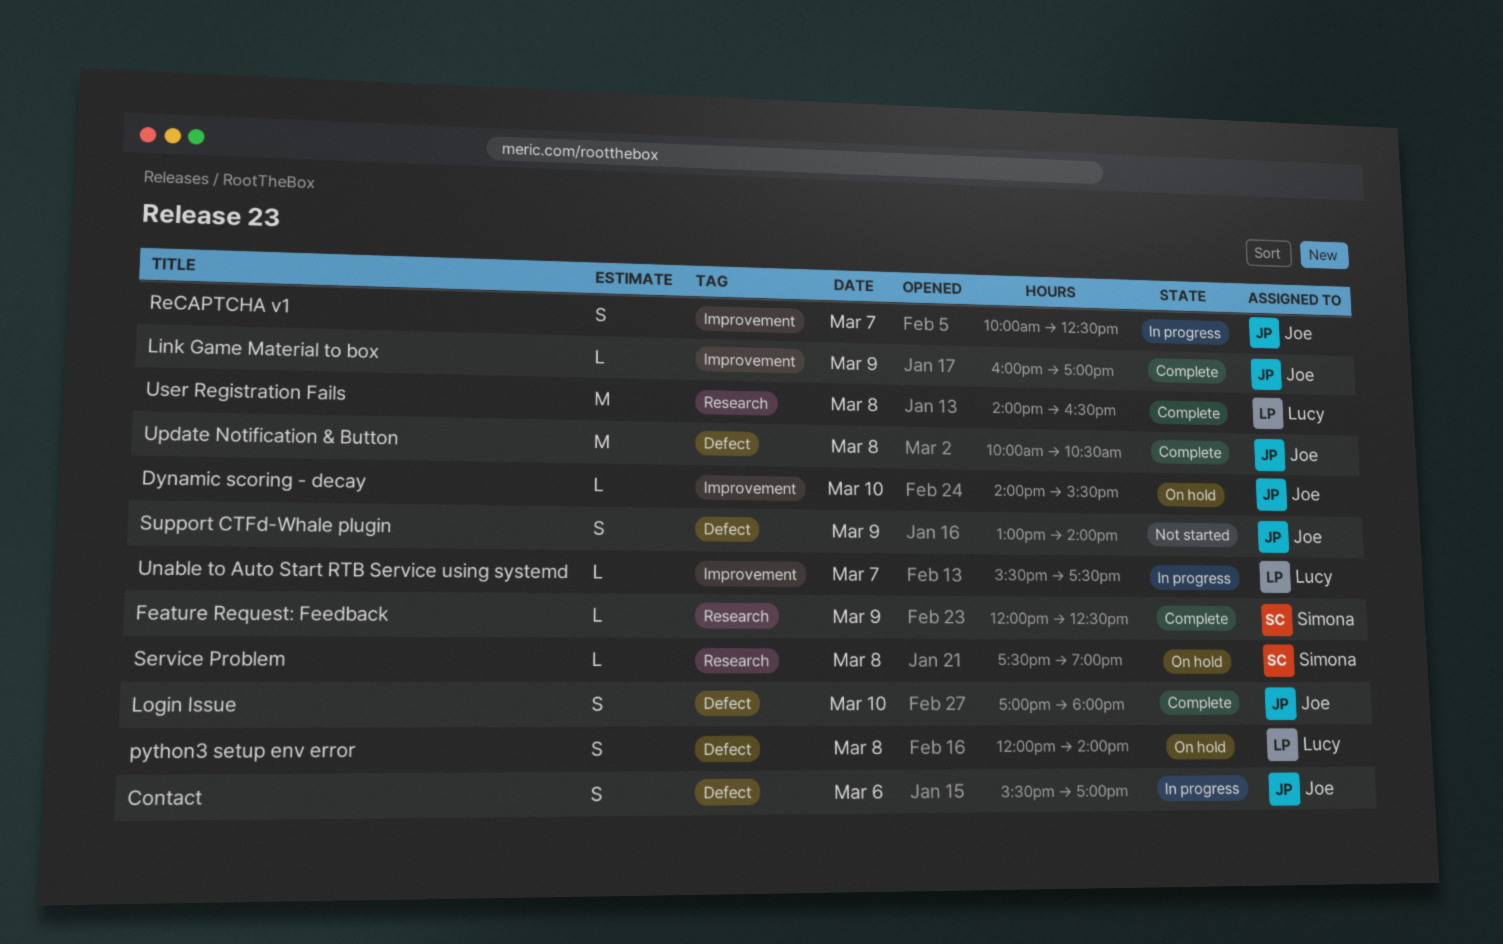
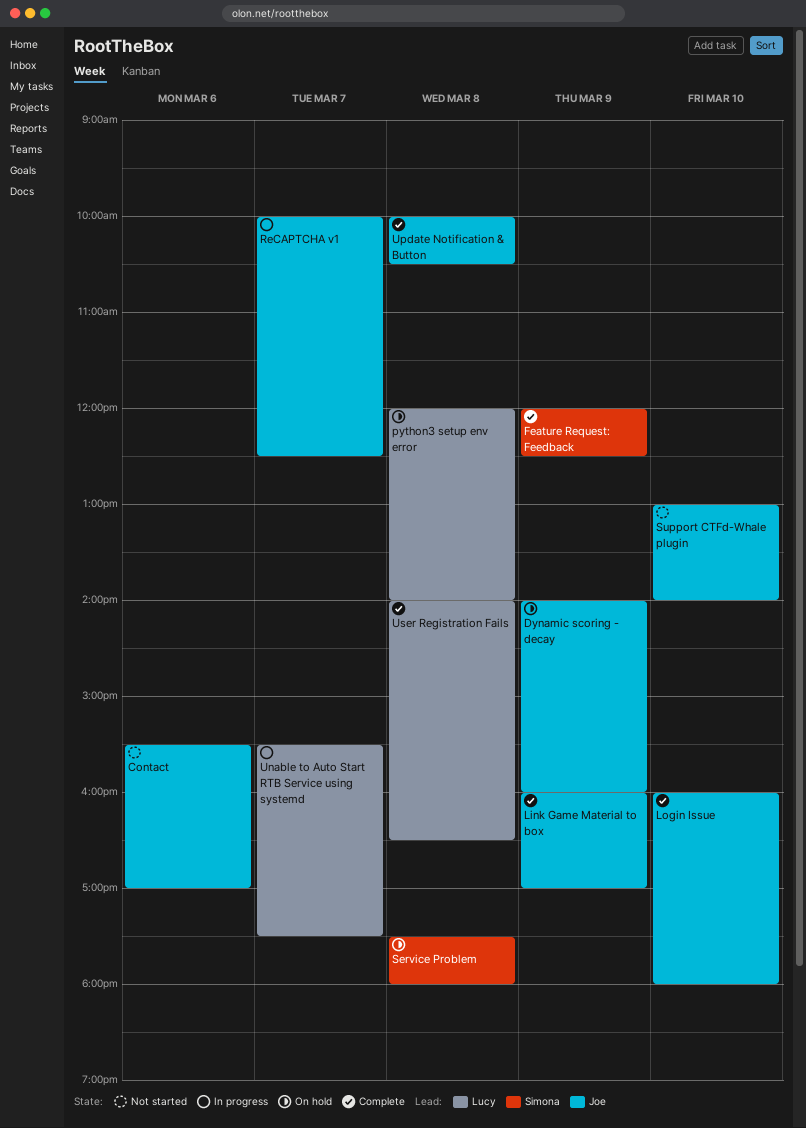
Contact, status: In progress -> Not started
Dynamic scoring - decay, day: Mar 10 -> Mar 9
Dynamic scoring - decay, ends: 15:30 -> 16:00
Login Issue, begins: 17:00 -> 16:00
Service Problem, ends: 19:00 -> 18:00
Support CTFd-Whale plugin, day: Mar 9 -> Mar 10

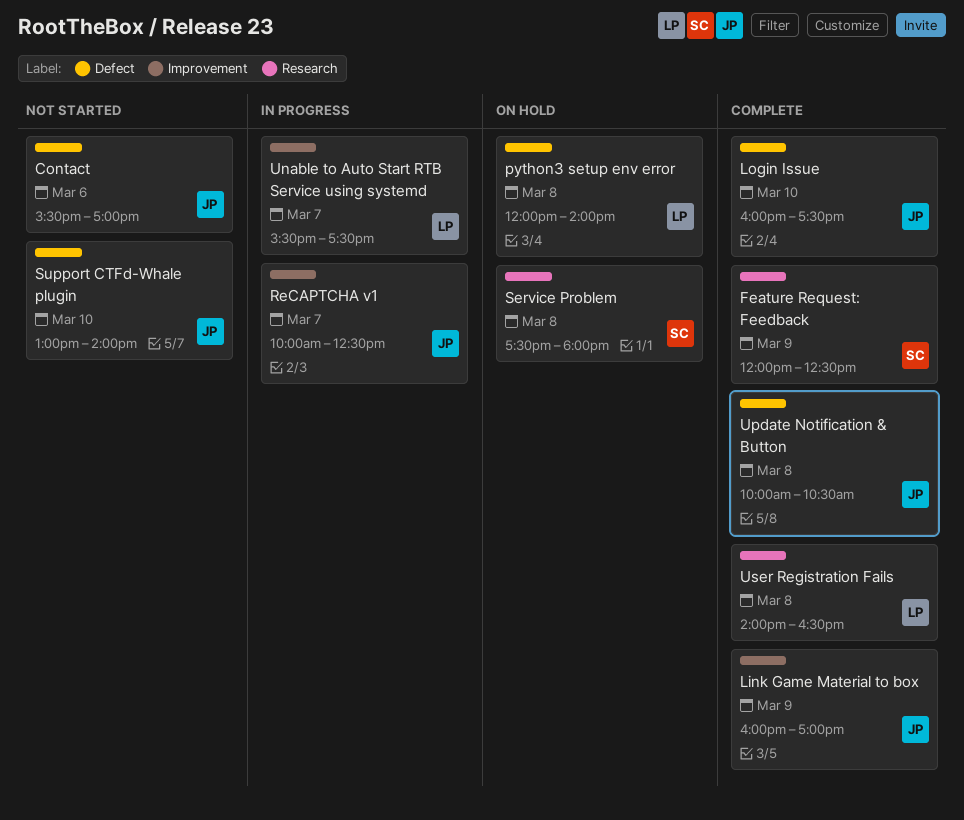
Dynamic scoring - decay: present -> none
Login Issue, ends: 18:00 -> 17:30

